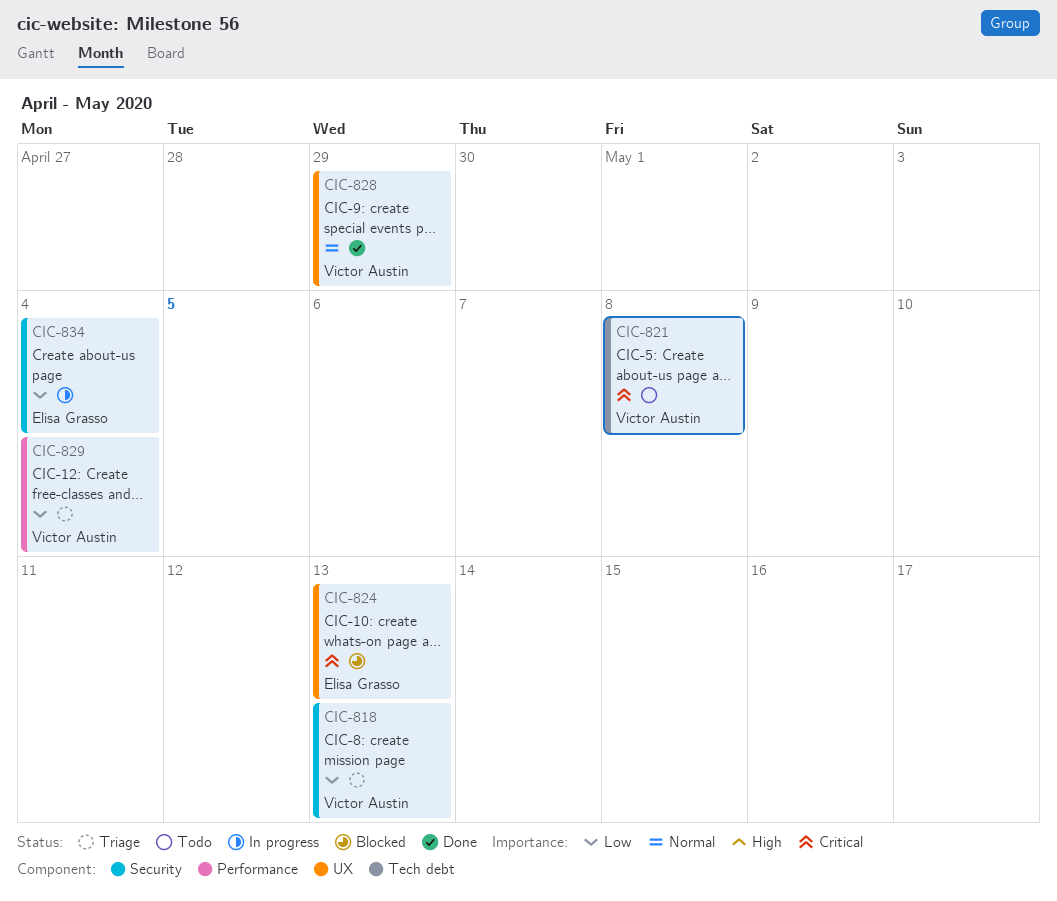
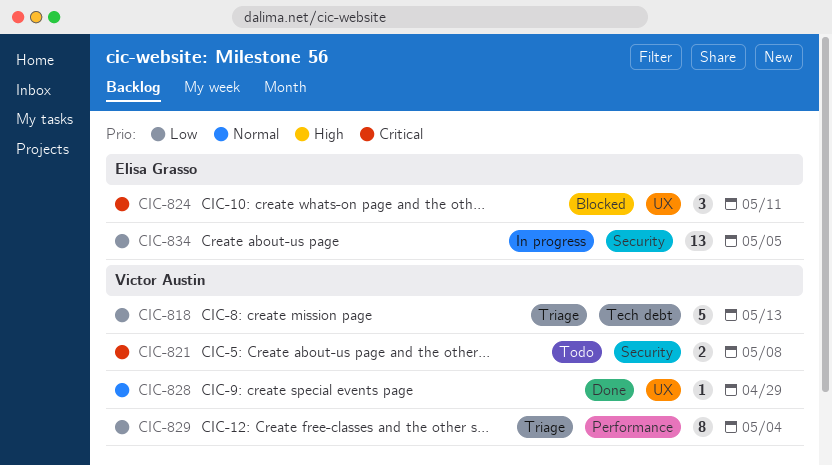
CIC-818, label: Security -> Tech debt
CIC-821, label: Tech debt -> Security
CIC-824, due: May 13 -> May 11
CIC-834, due: May 4 -> May 5

